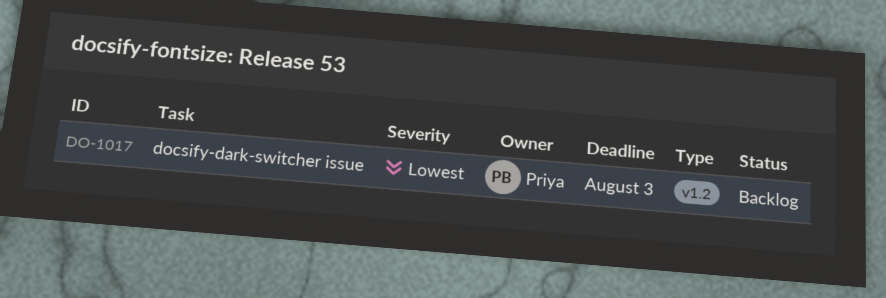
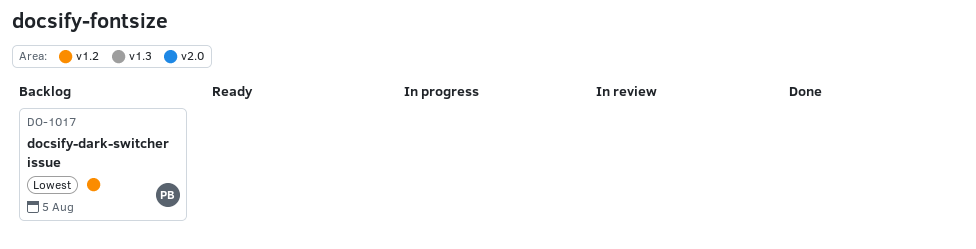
DO-1017, due: Aug 3 -> Aug 5

